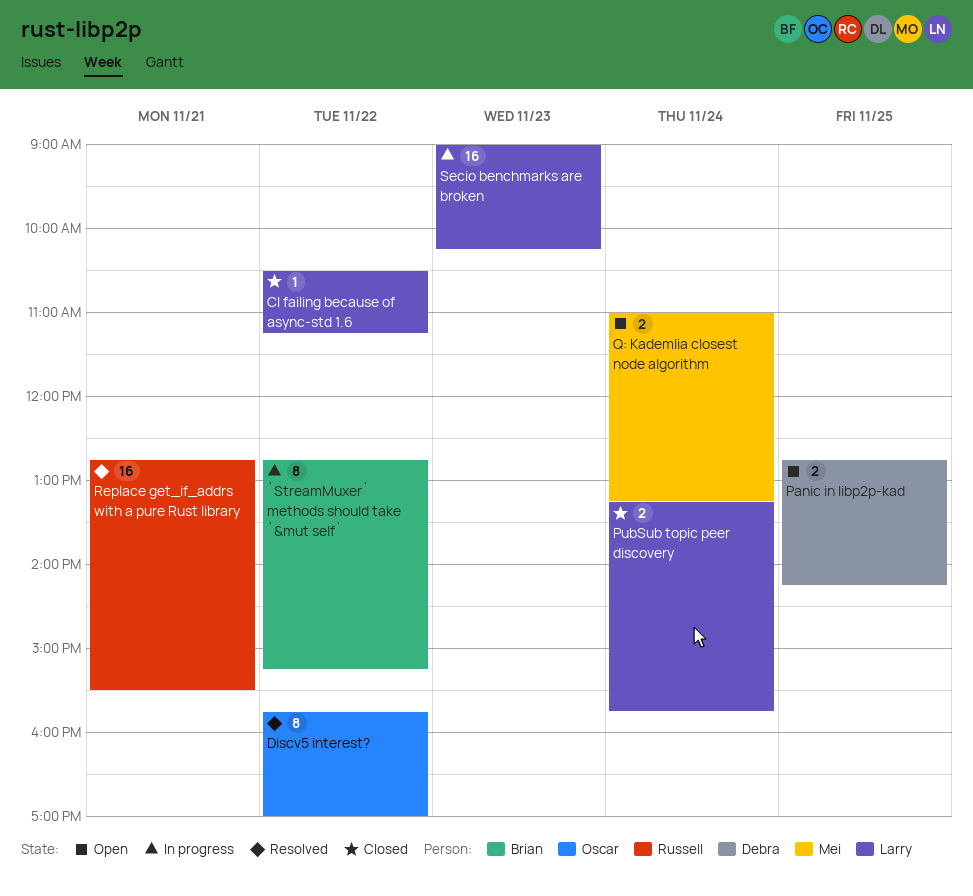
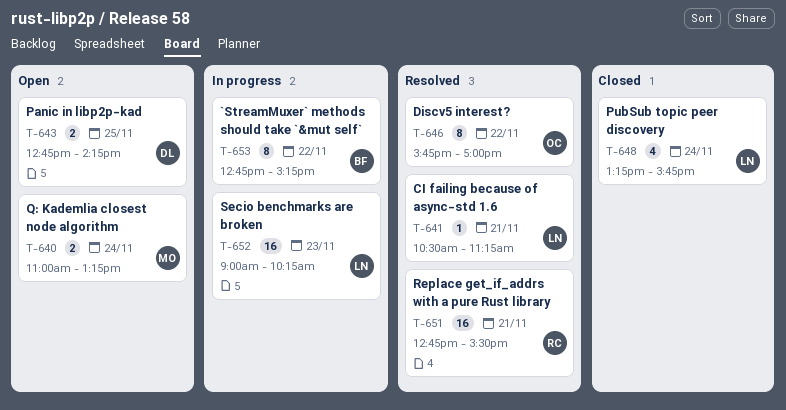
CI failing because of async-std 1.6, status: Closed -> Resolved
CI failing because of async-std 1.6, day: Nov 22 -> Nov 21
PubSub topic peer discovery, estimate: 2 -> 4

